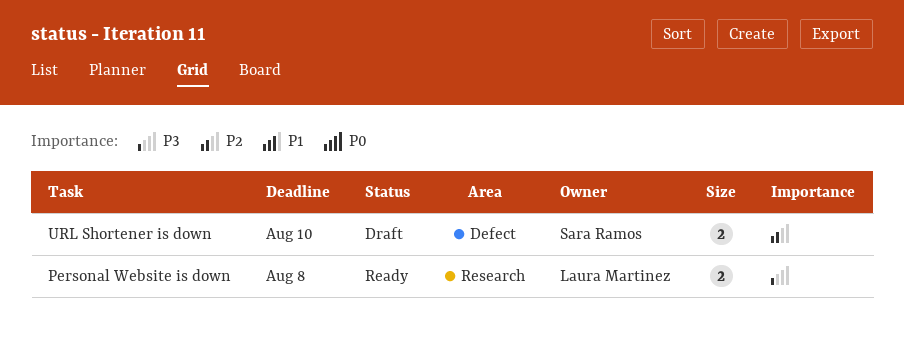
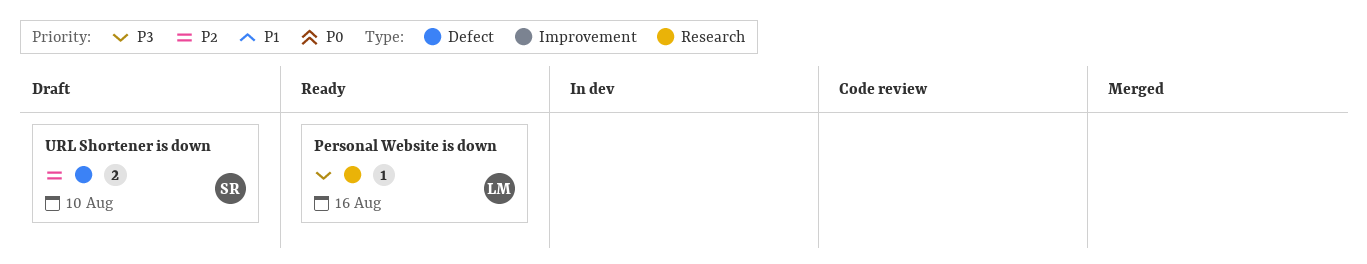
Personal Website is down, estimate: 2 -> 1
Personal Website is down, due: Aug 8 -> Aug 16

